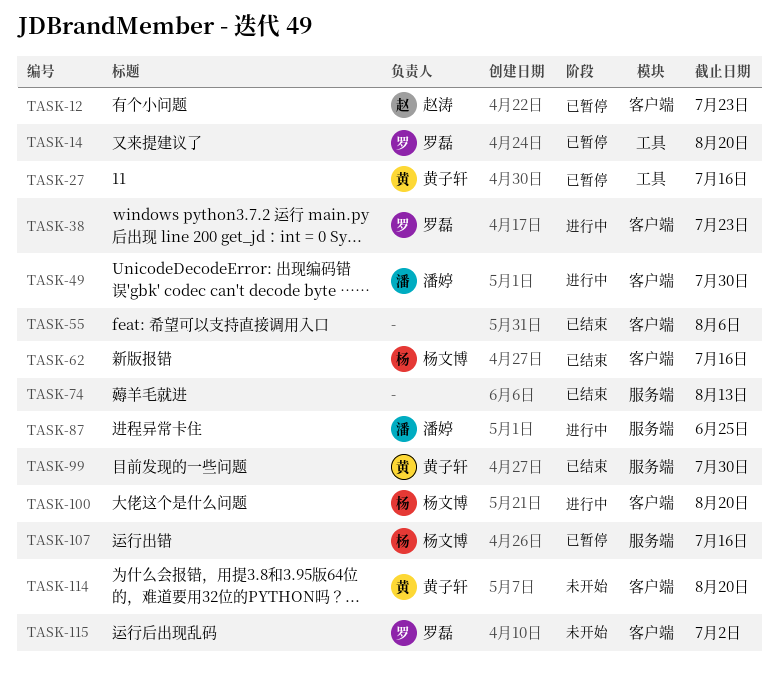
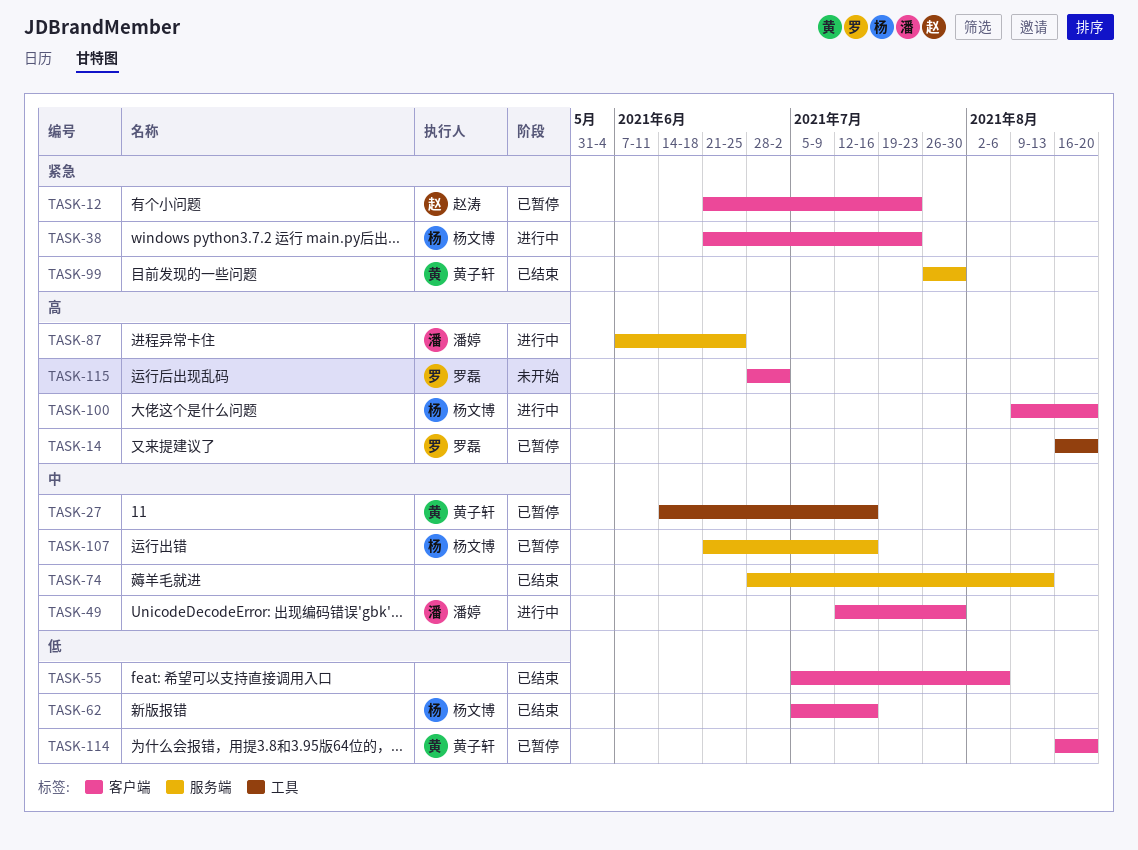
TASK-38, owner: 罗磊 -> 杨文博
TASK-114, status: 未开始 -> 已暂停

